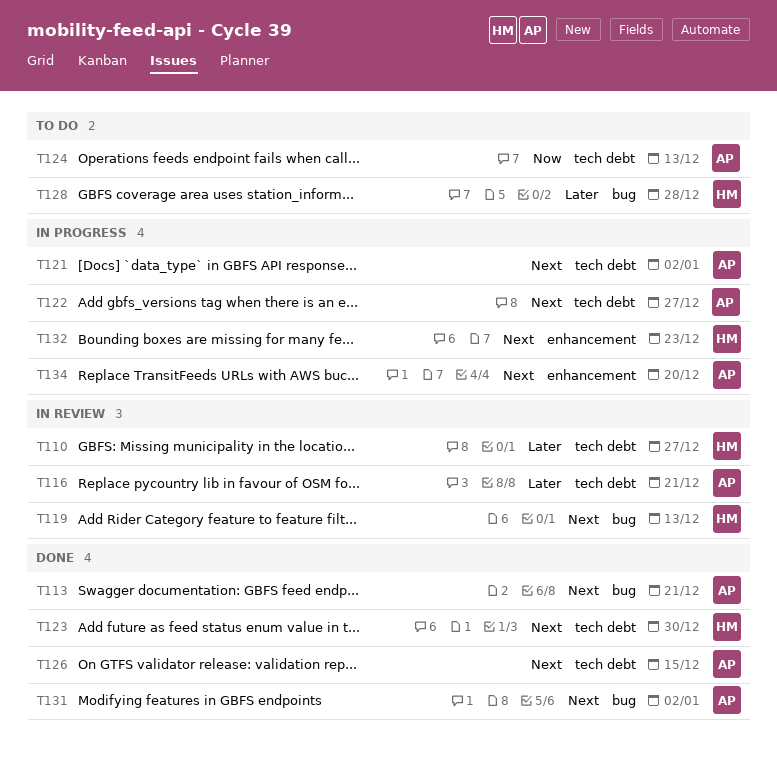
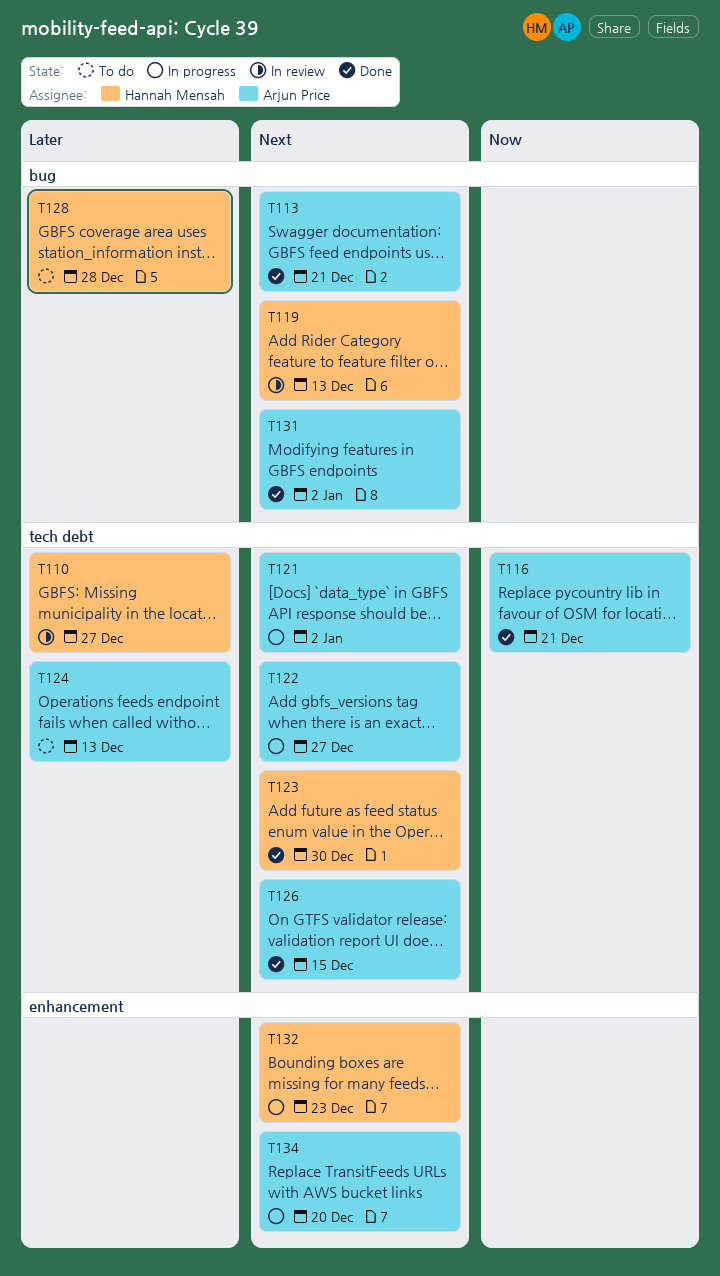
T116, status: In review -> Done
T116, priority: Later -> Now
T124, priority: Now -> Later

